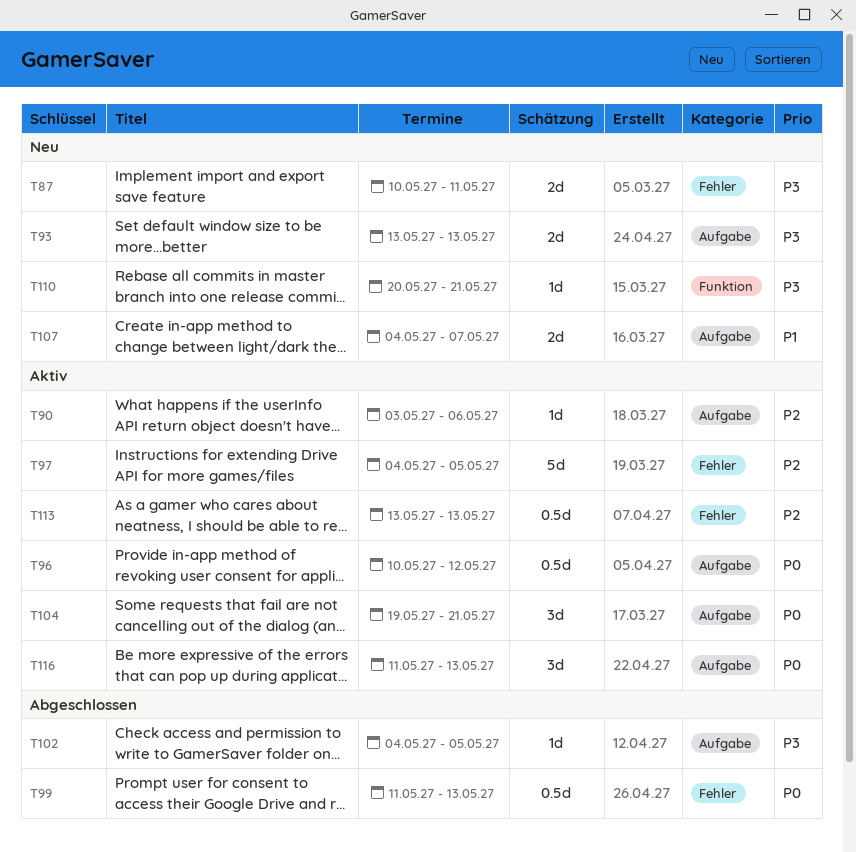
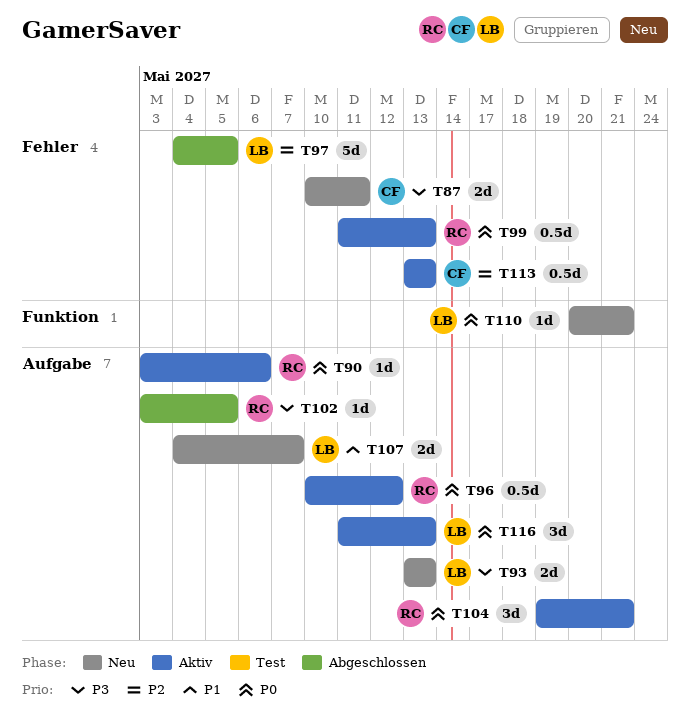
T90, priority: P2 -> P0
T97, status: Aktiv -> Abgeschlossen
T99, status: Abgeschlossen -> Aktiv
T102, start: May 4 -> May 3
T110, priority: P3 -> P0

